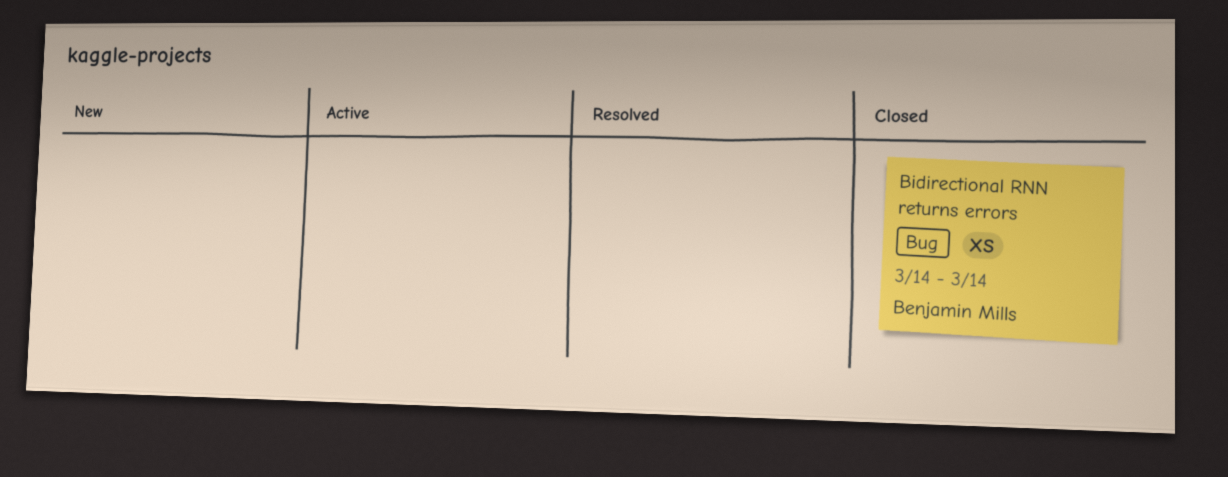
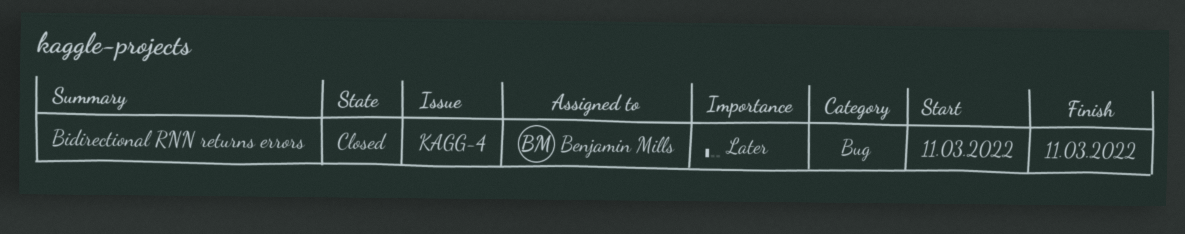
Bidirectional RNN returns errors, start: Mar 14 -> Mar 11
Bidirectional RNN returns errors, due: Mar 14 -> Mar 11

